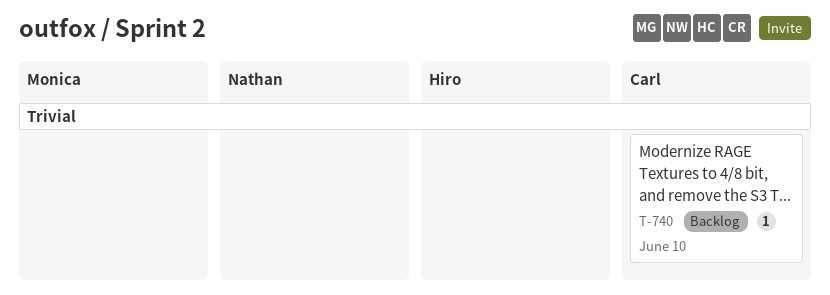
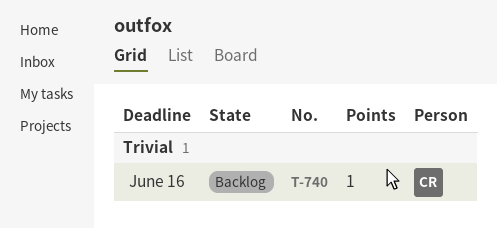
T-740, due: Jun 10 -> Jun 16

